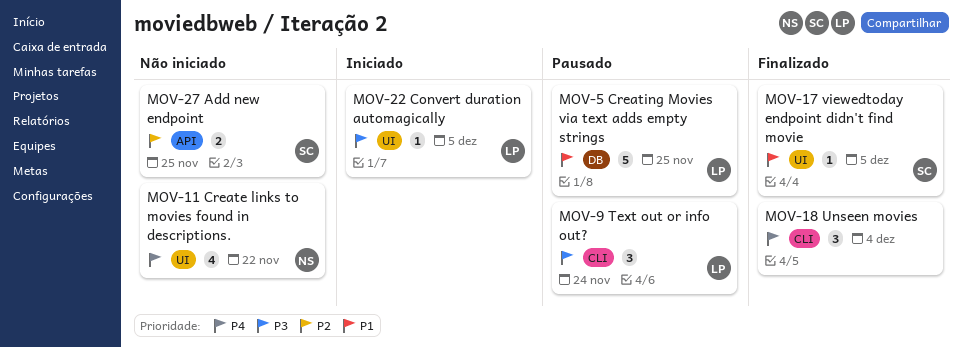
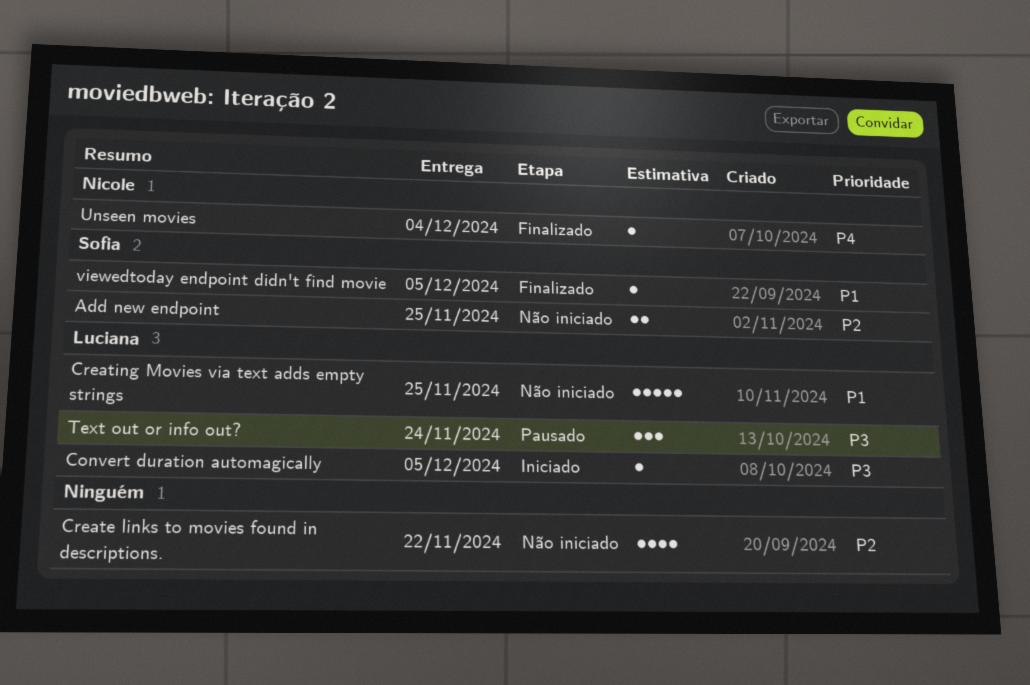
Create links to movies found in descriptions., owner: Nicole -> none
Create links to movies found in descriptions., priority: P4 -> P2
Creating Movies via text adds empty strings, status: Pausado -> Não iniciado
Unseen movies, owner: none -> Nicole
Unseen movies, estimate: 3 -> 1

